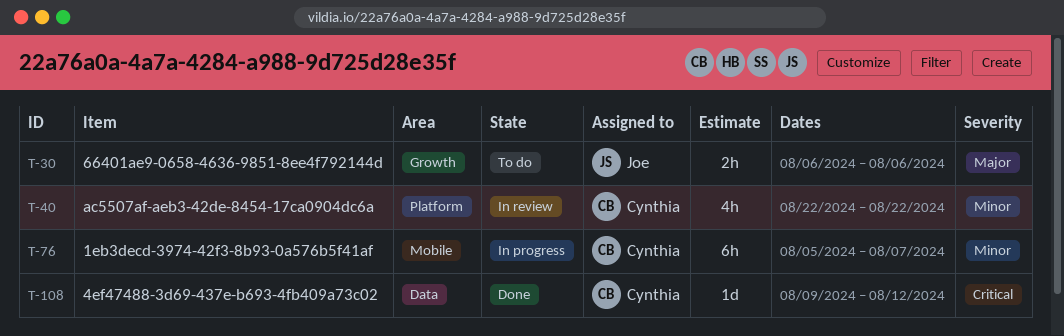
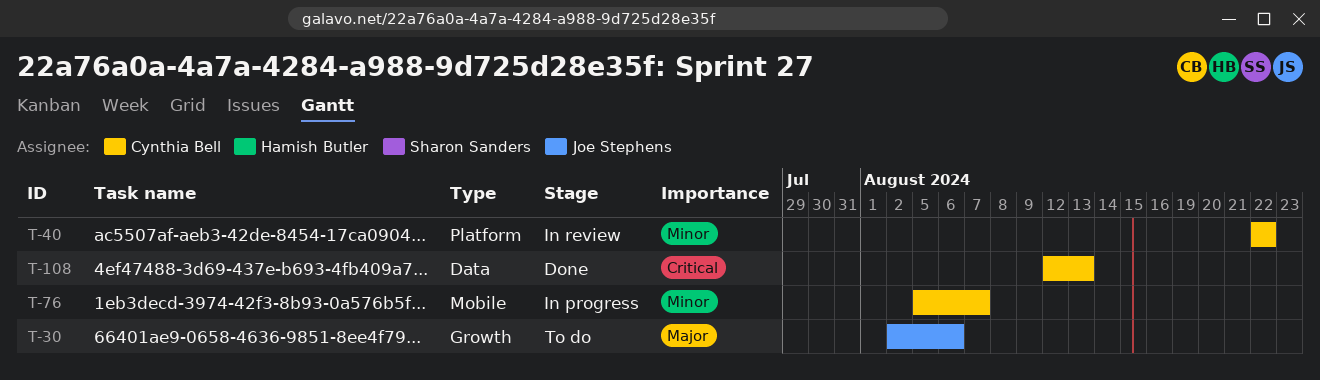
T-30, start: Aug 6 -> Aug 2
T-108, start: Aug 9 -> Aug 12
T-108, due: Aug 12 -> Aug 13

